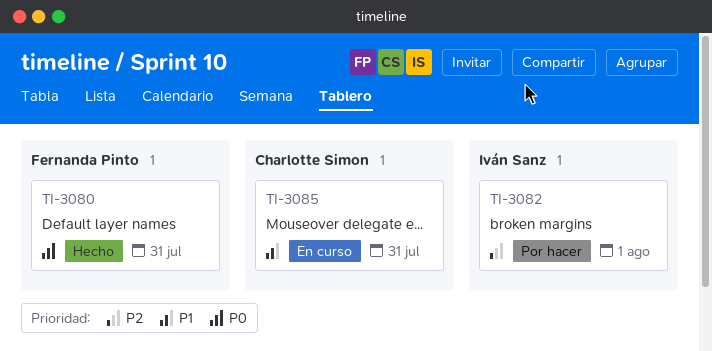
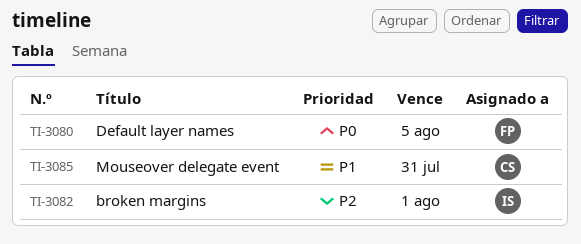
TI-3080, due: Jul 31 -> Aug 5

